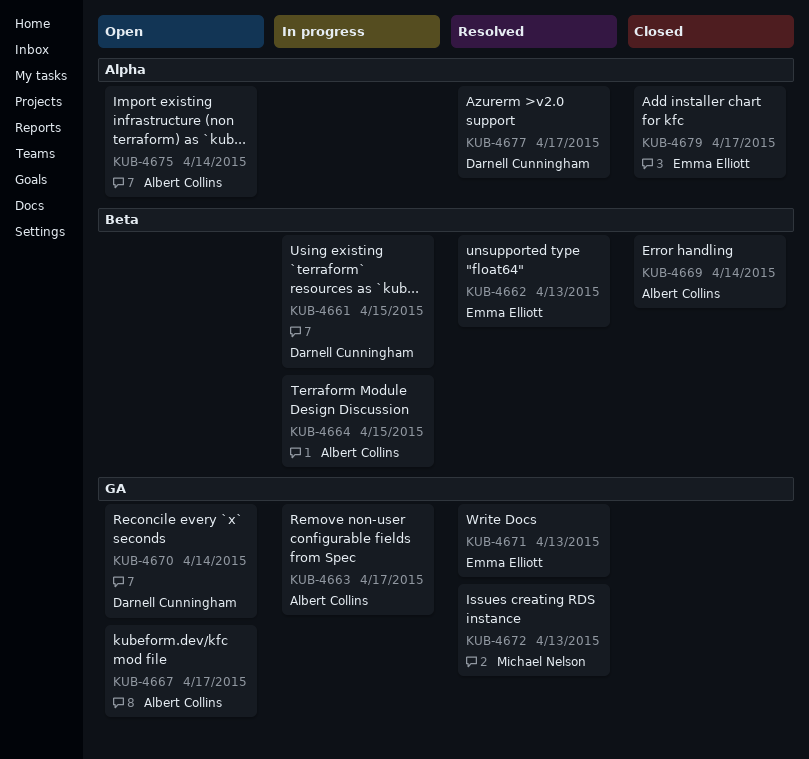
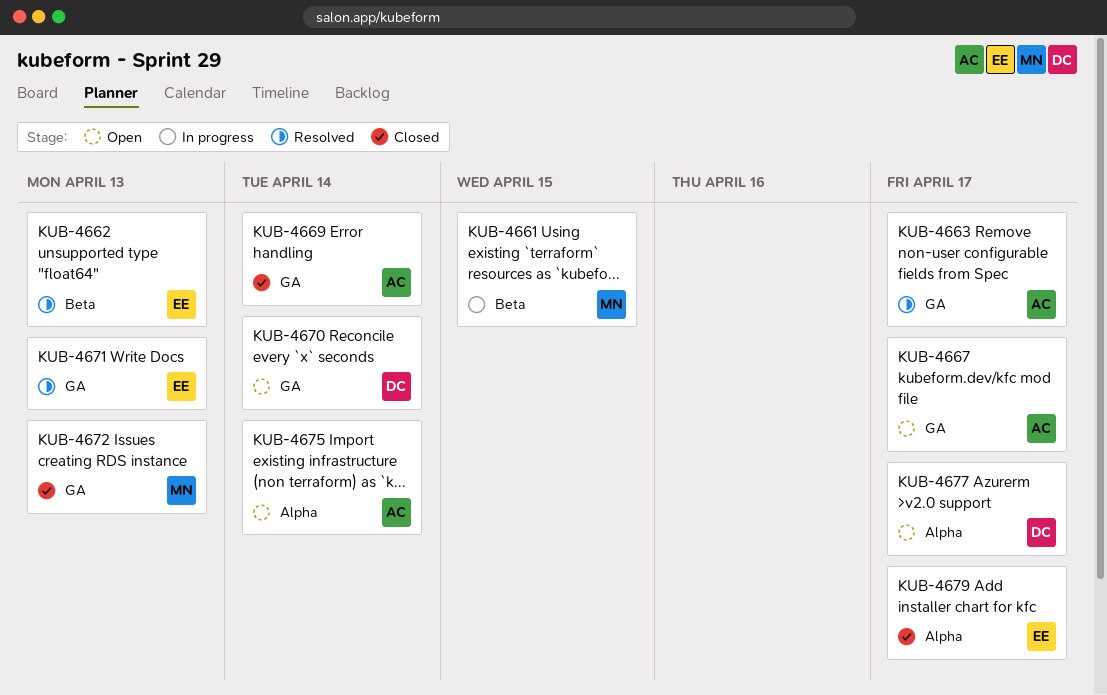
KUB-4661, owner: Darnell Cunningham -> Michael Nelson
KUB-4663, status: In progress -> Resolved
KUB-4664: present -> none
KUB-4669, label: Beta -> GA
KUB-4672, status: Resolved -> Closed
KUB-4677, status: Resolved -> Open

